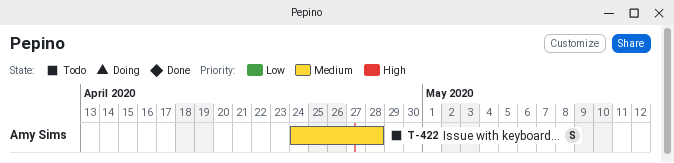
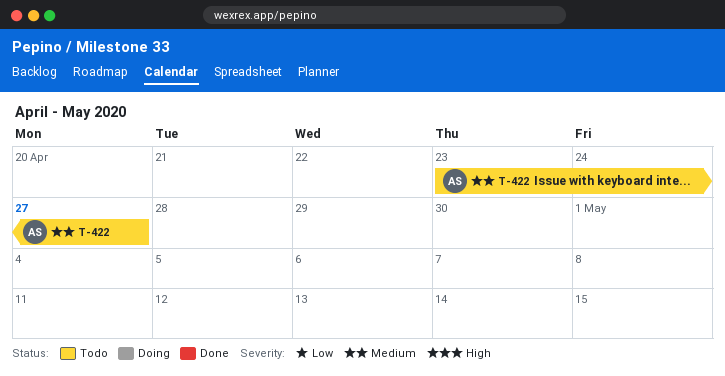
T-422, start: Apr 24 -> Apr 23
T-422, due: Apr 28 -> Apr 27

